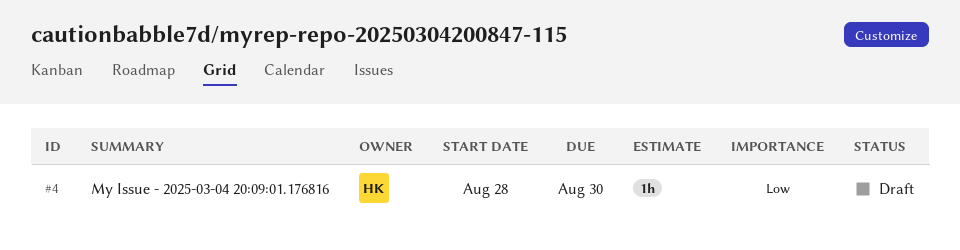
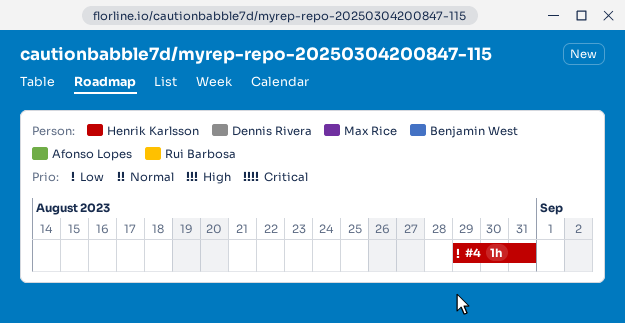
#4, start: Aug 28 -> Aug 29
#4, due: Aug 30 -> Aug 31

